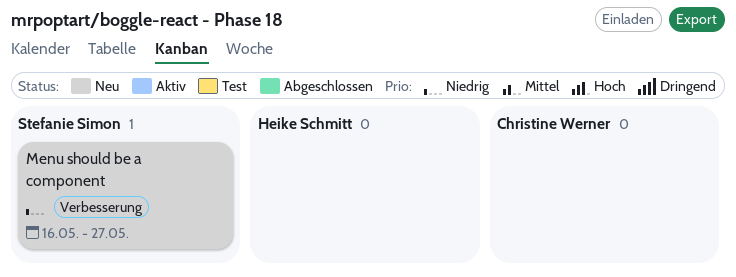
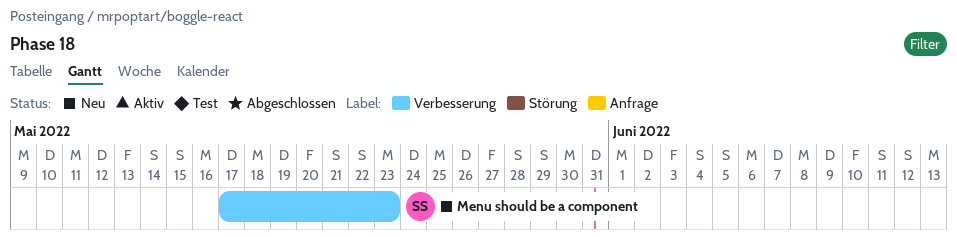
Menu should be a component, start: May 16 -> May 17
Menu should be a component, due: May 27 -> May 23

